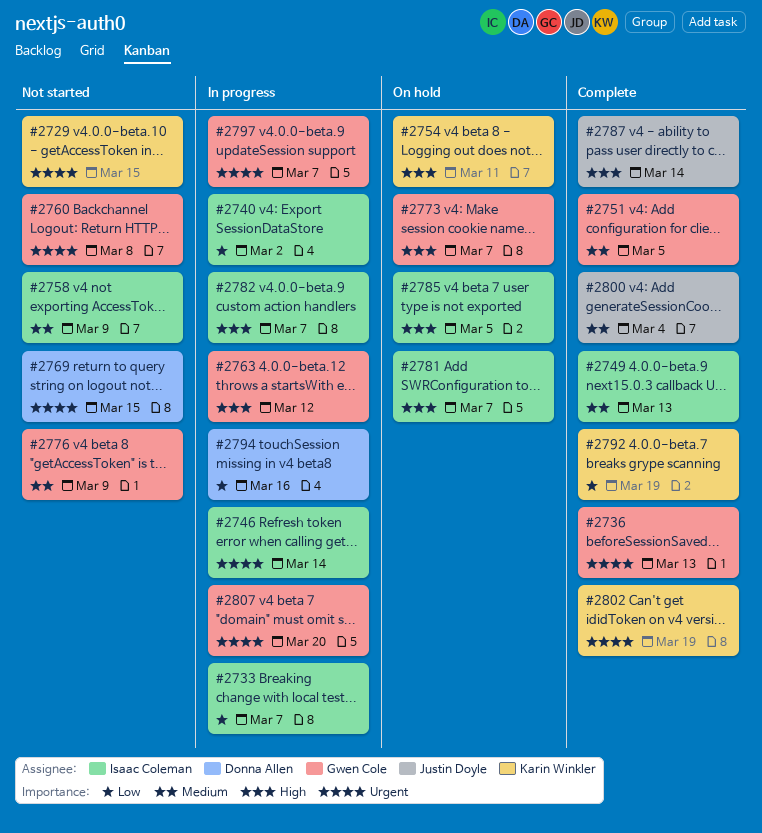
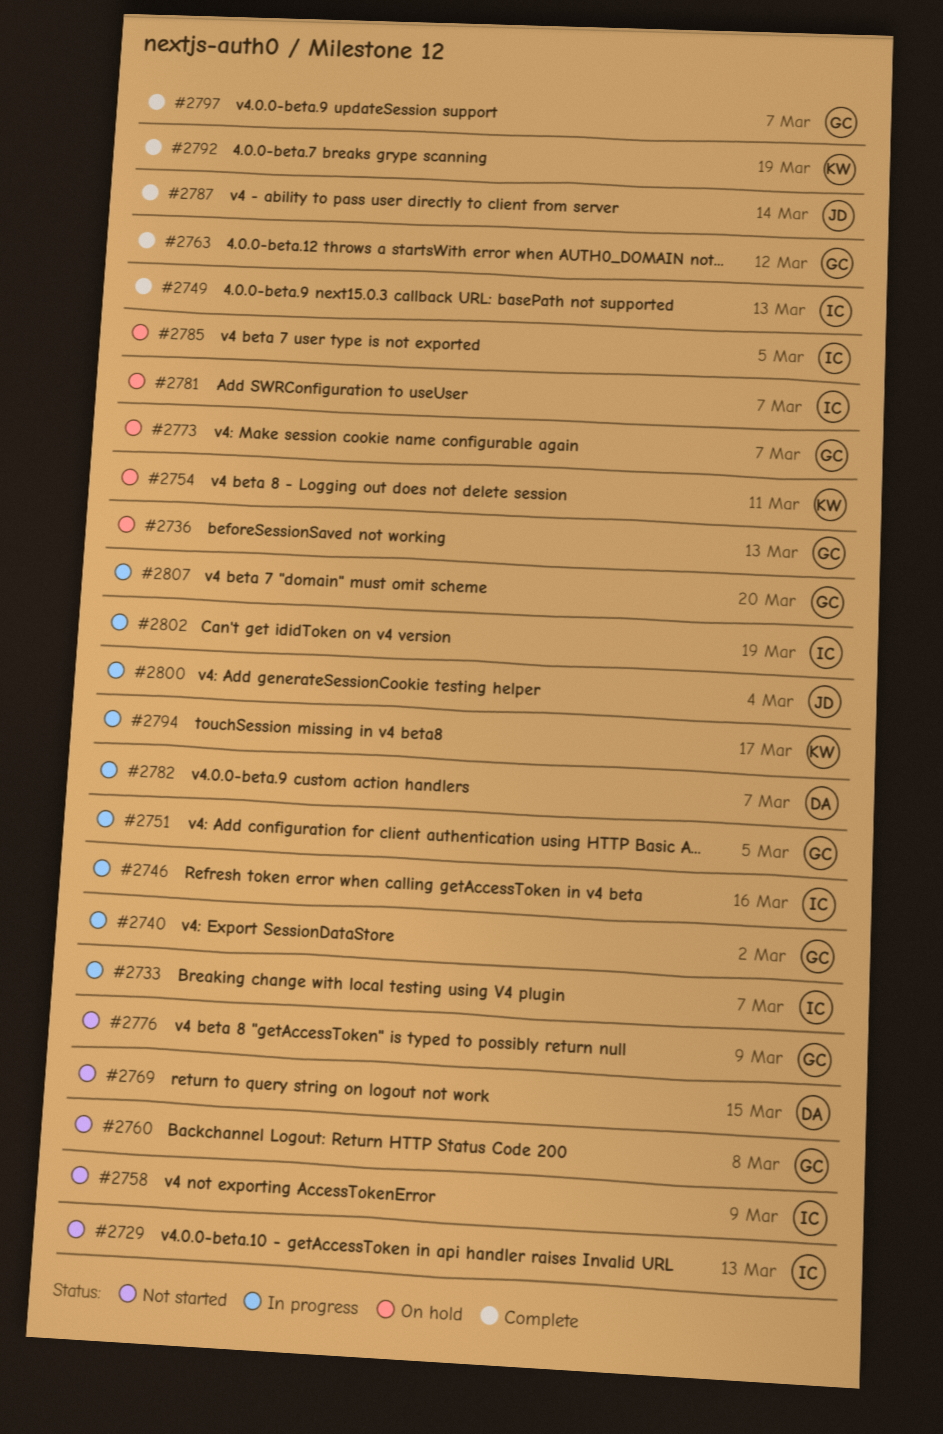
#2729, owner: Karin Winkler -> Isaac Coleman
#2729, due: Mar 15 -> Mar 13
#2736, status: Complete -> On hold
#2740, owner: Isaac Coleman -> Gwen Cole
#2746, due: Mar 14 -> Mar 16
#2751, status: Complete -> In progress
#2763, status: In progress -> Complete
#2782, owner: Isaac Coleman -> Donna Allen
#2794, owner: Donna Allen -> Karin Winkler
#2794, due: Mar 16 -> Mar 17
#2797, status: In progress -> Complete
#2800, status: Complete -> In progress
#2802, status: Complete -> In progress
#2802, owner: Karin Winkler -> Isaac Coleman

